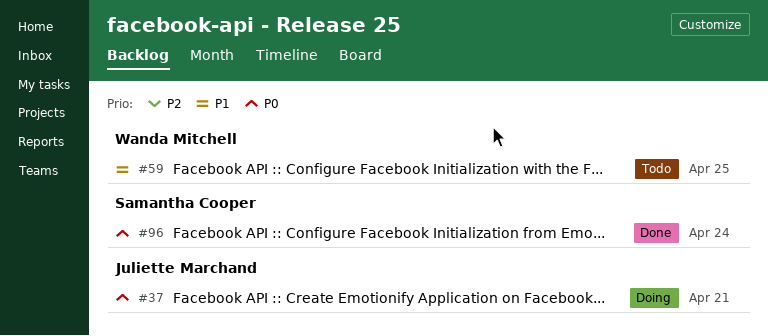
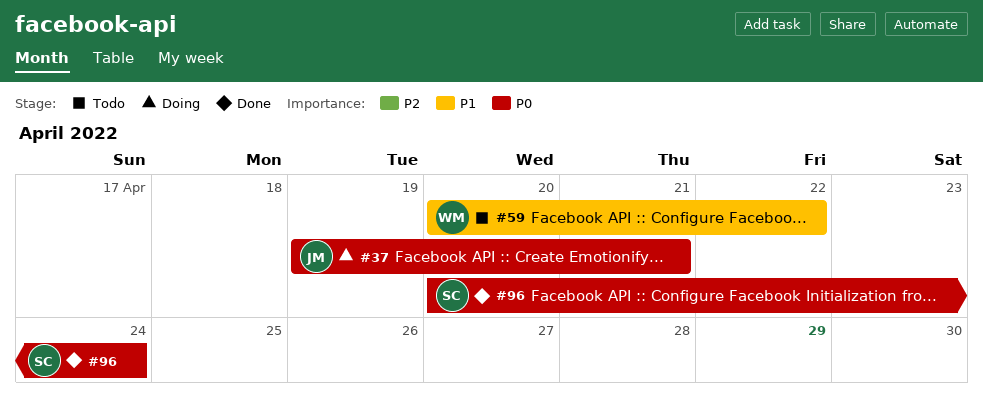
#59, due: Apr 25 -> Apr 22

